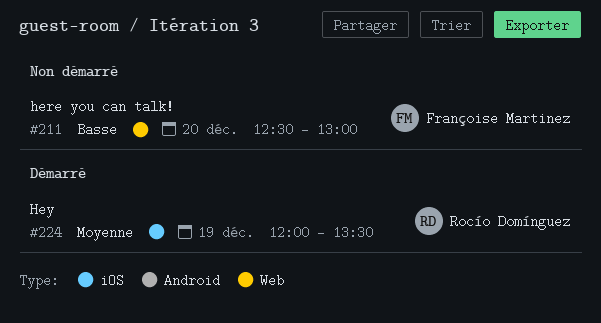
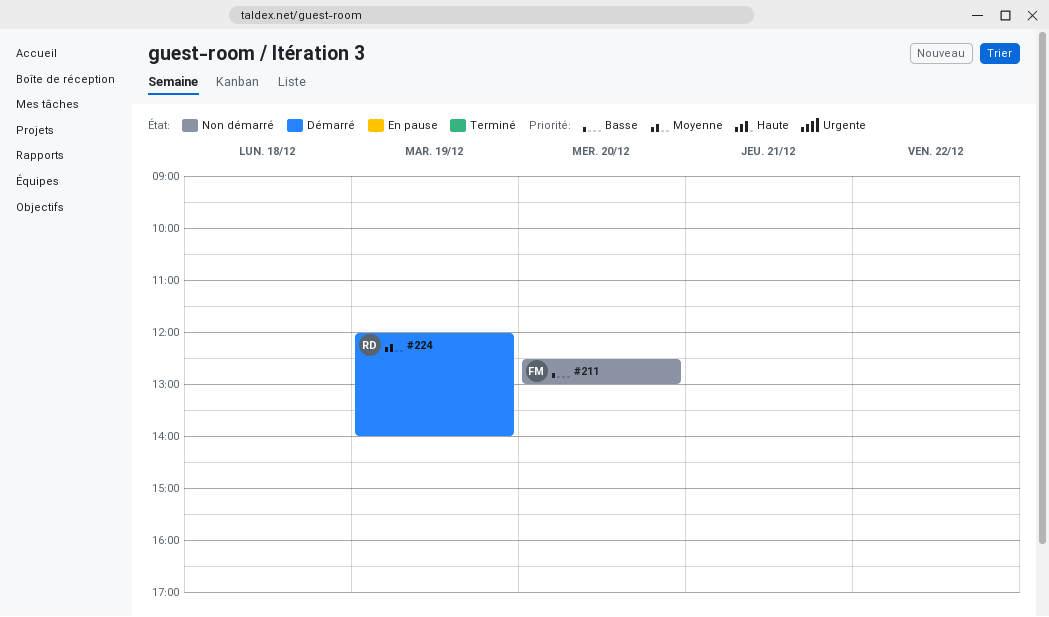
#224, ends: 13:30 -> 14:00

